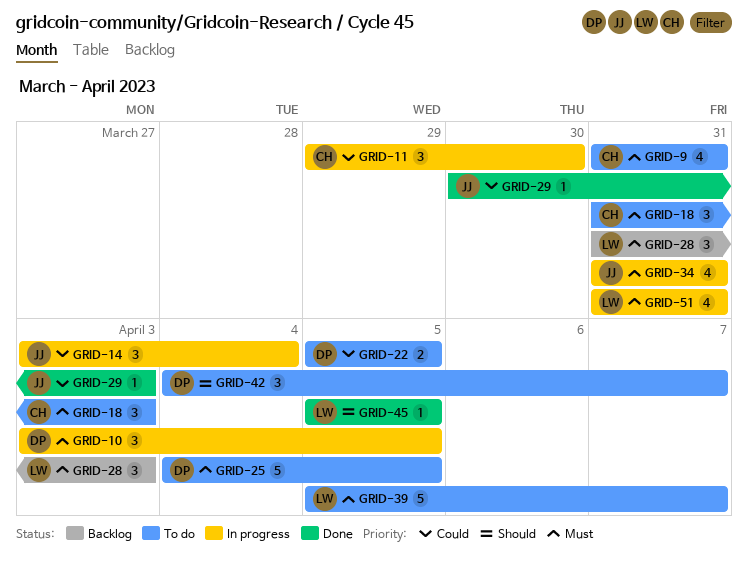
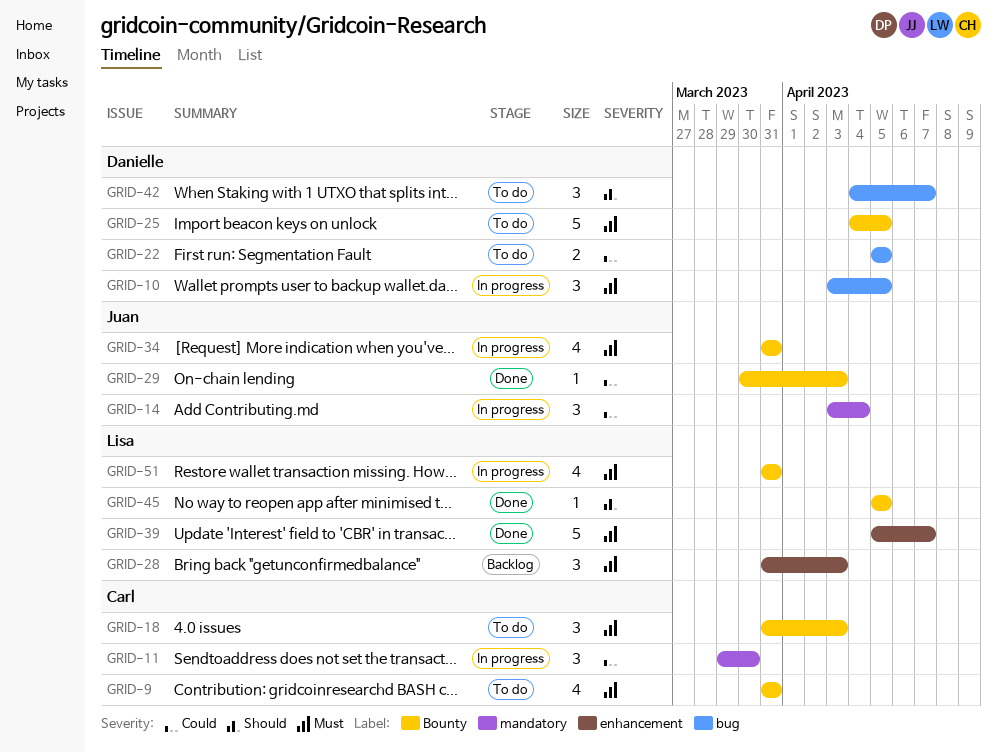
GRID-39, status: To do -> Done

